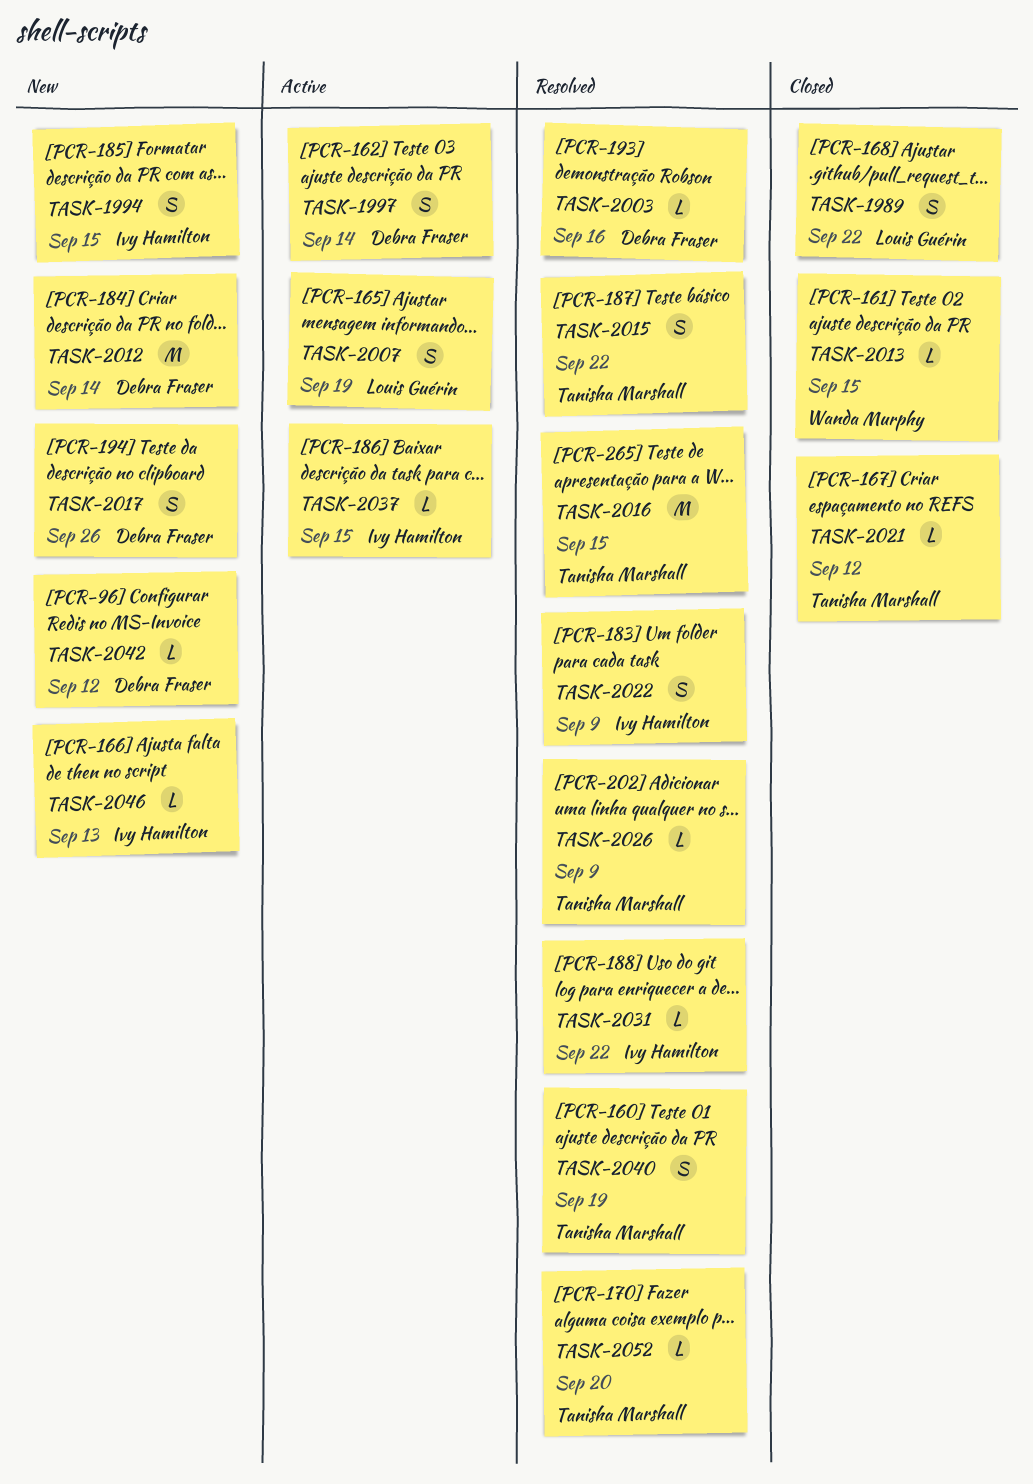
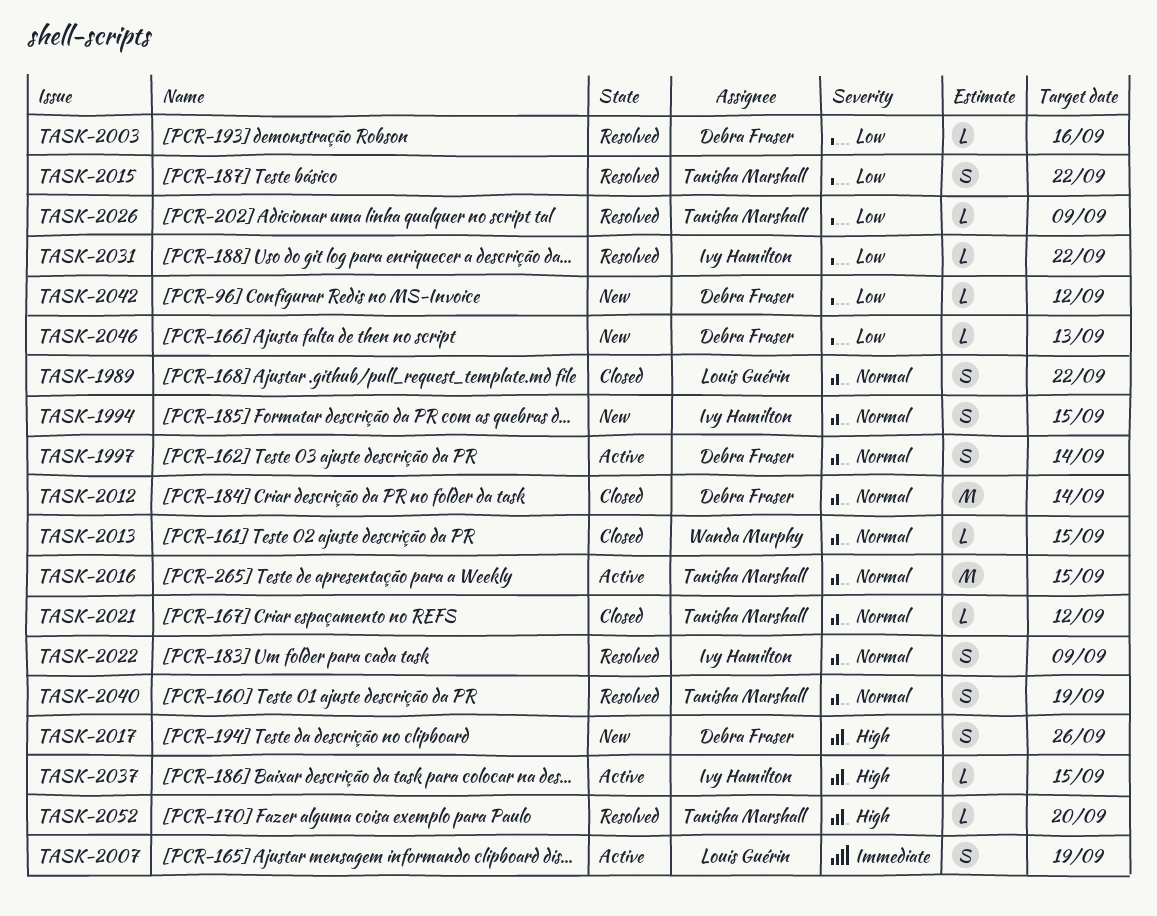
TASK-2012, status: New -> Closed
TASK-2016, status: Resolved -> Active
TASK-2046, owner: Ivy Hamilton -> Debra Fraser

